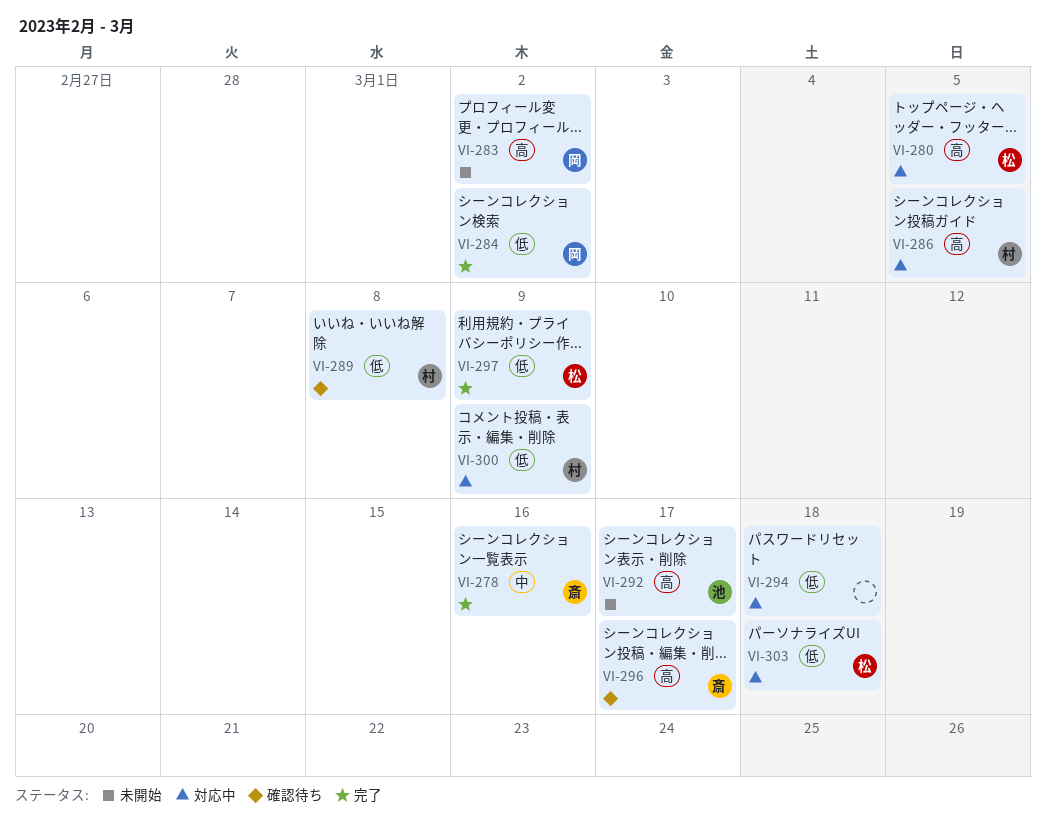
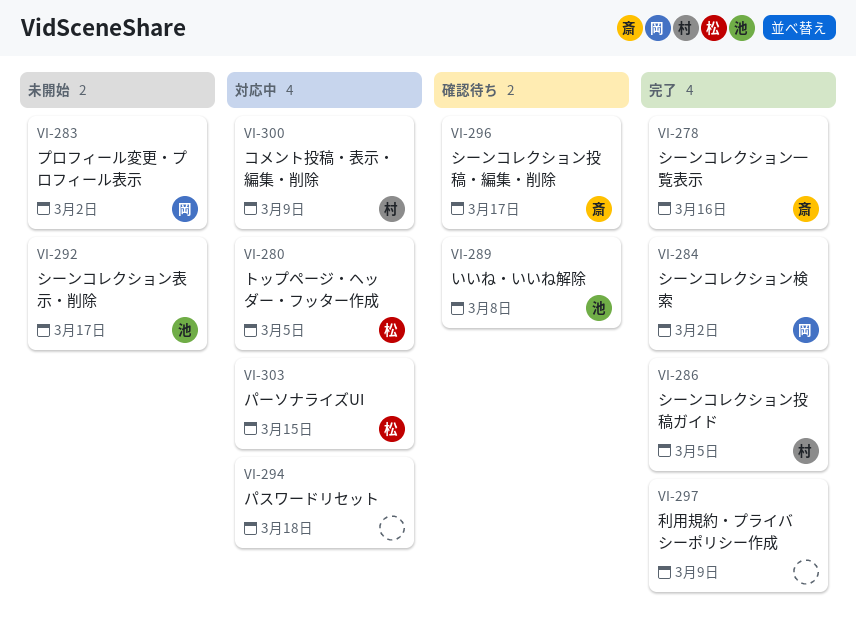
VI-286, status: 対応中 -> 完了
VI-289, owner: 村 -> 池
VI-297, owner: 松 -> none
VI-303, due: Mar 18 -> Mar 15

